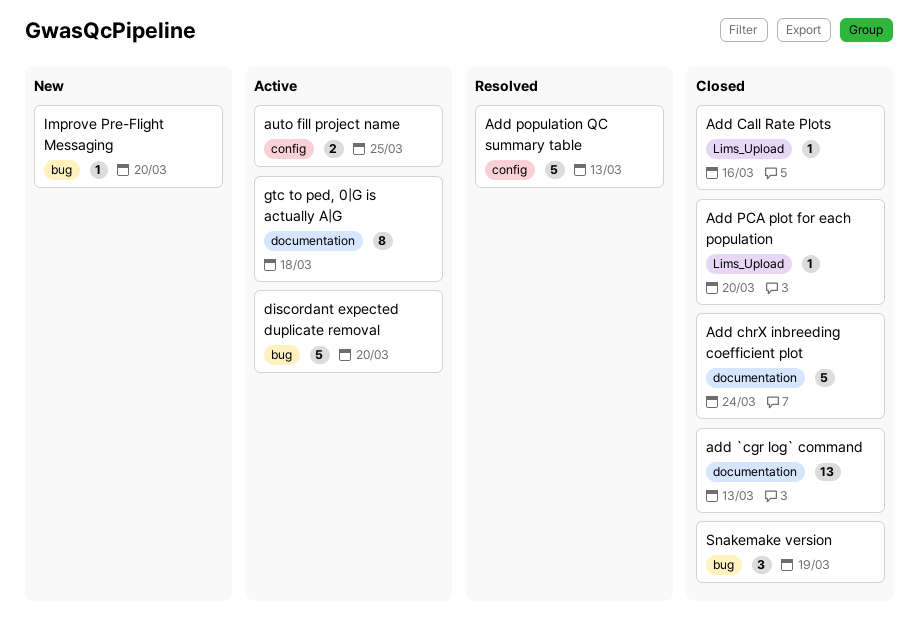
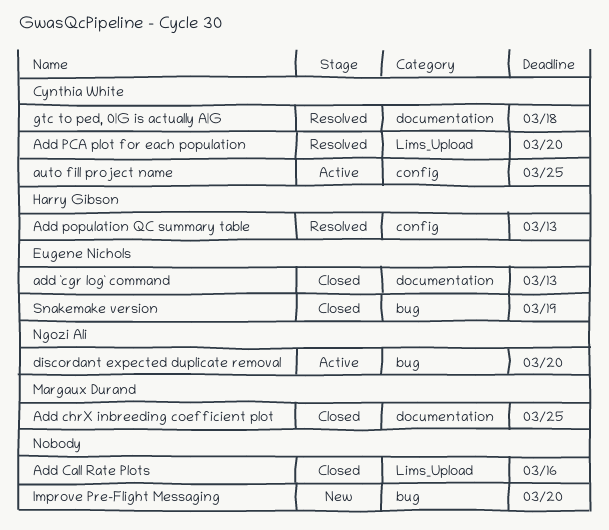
Add chrX inbreeding coefficient plot, due: Mar 24 -> Mar 25
Add PCA plot for each population, status: Closed -> Resolved
gtc to ped, 0|G is actually A|G, status: Active -> Resolved

